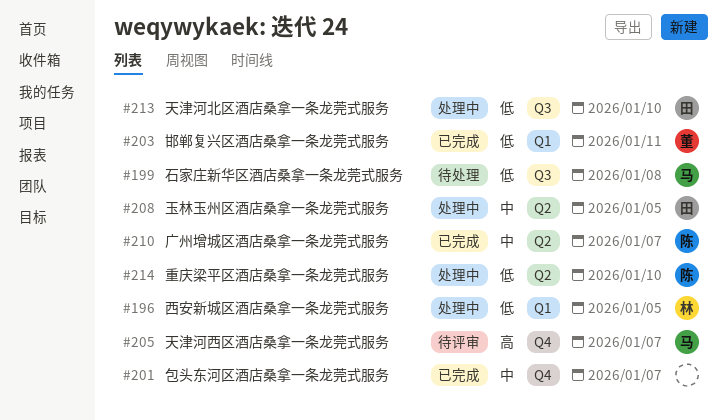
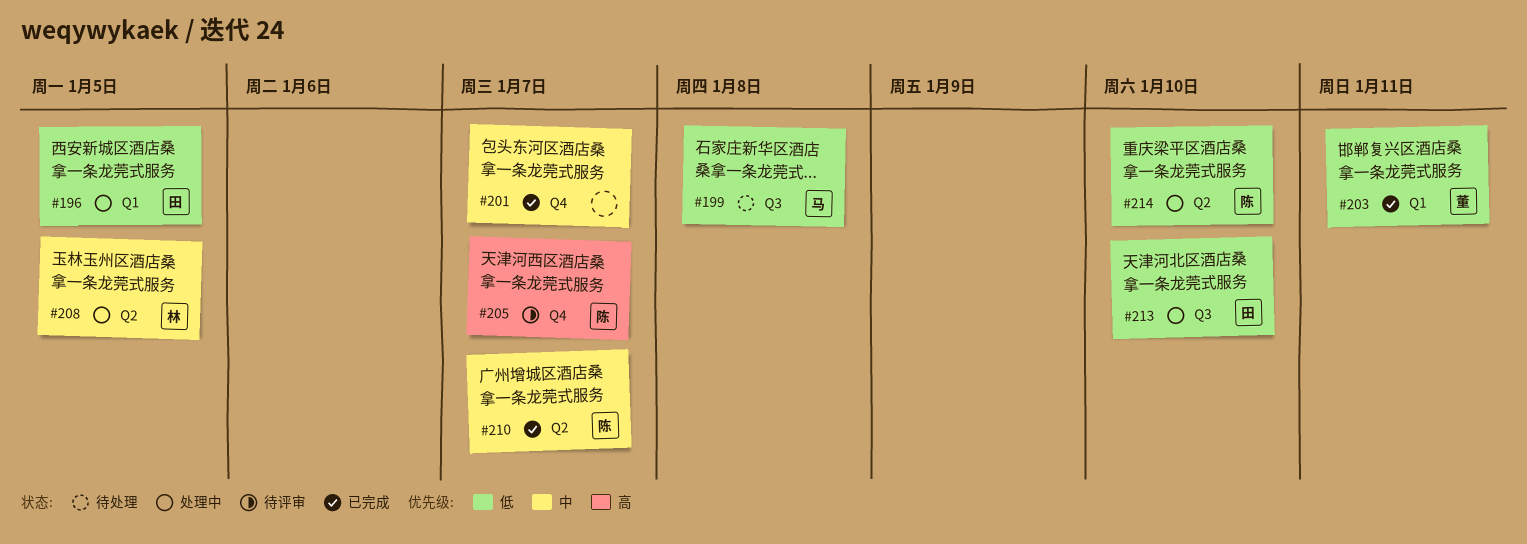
#196, owner: 林 -> 田
#205, owner: 马 -> 陈
#208, owner: 田 -> 林

